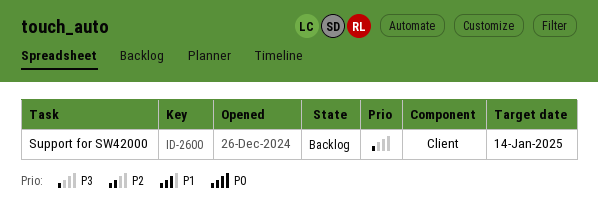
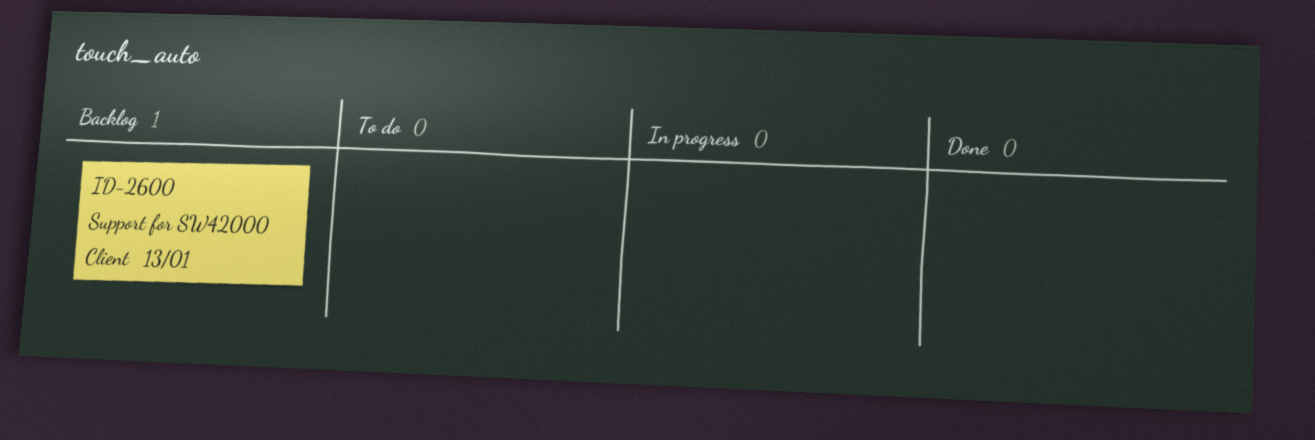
ID-2600, due: Jan 14 -> Jan 13

